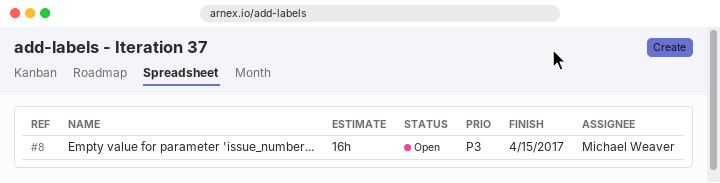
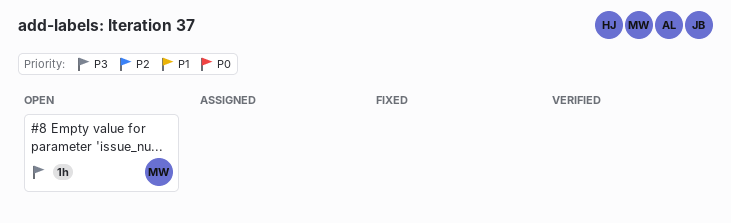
#8, estimate: 16h -> 1h

